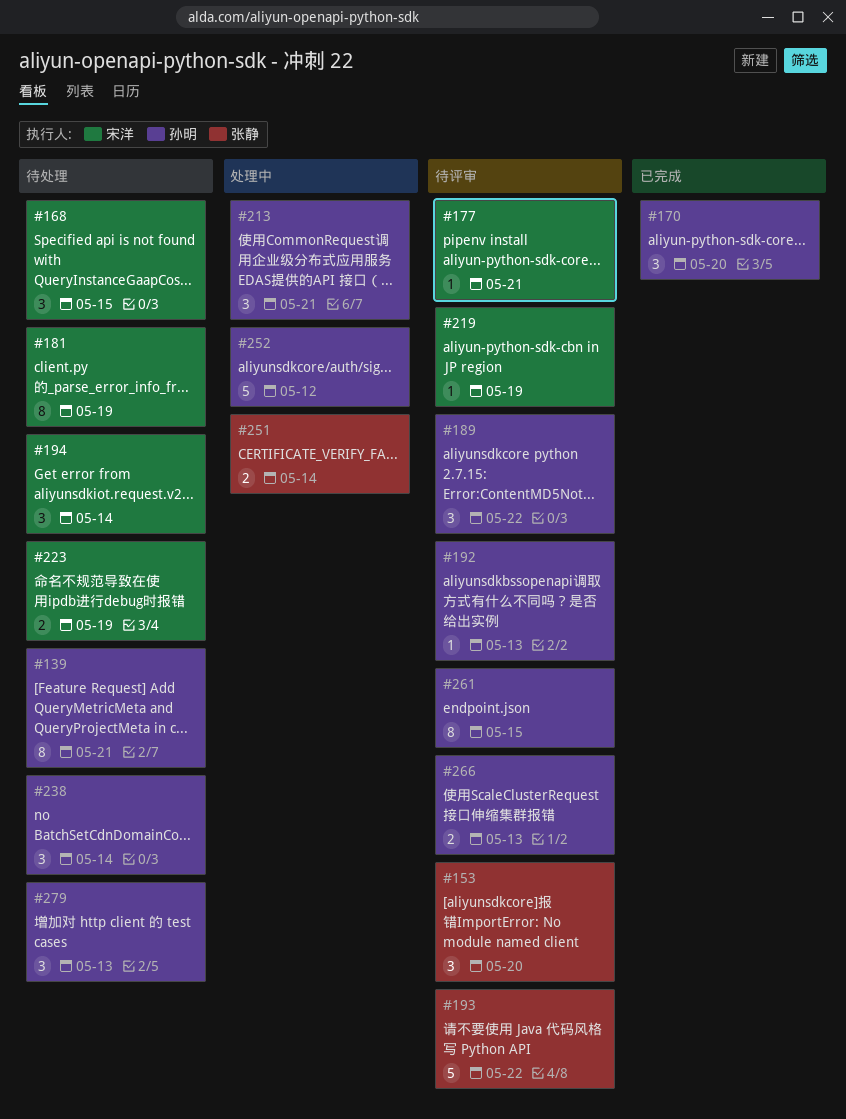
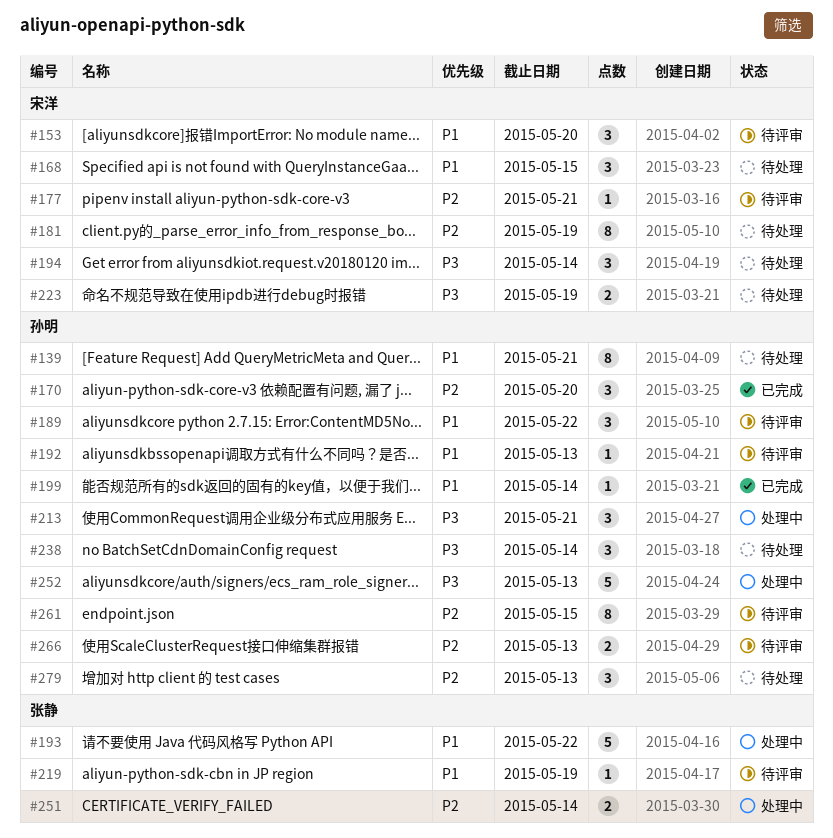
#153, owner: 张静 -> 宋洋
#193, status: 待评审 -> 处理中
#199: none -> present
#219, owner: 宋洋 -> 张静
#252, due: May 12 -> May 13

